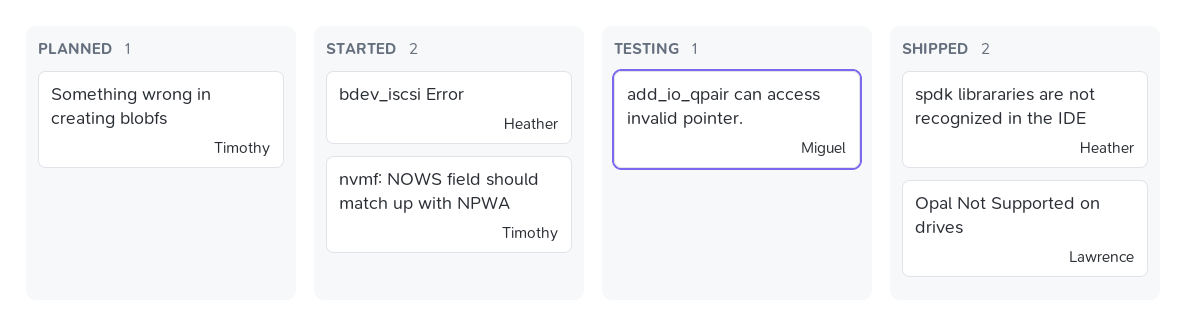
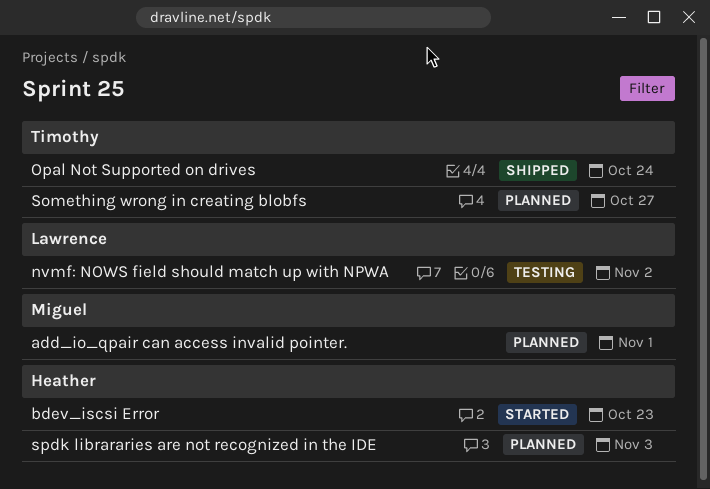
add_io_qpair can access invalid pointer., status: Testing -> Planned
nvmf: NOWS field should match up with NPWA, status: Started -> Testing
nvmf: NOWS field should match up with NPWA, owner: Timothy -> Lawrence
Opal Not Supported on drives, owner: Lawrence -> Timothy
spdk librararies are not recognized in the IDE, status: Shipped -> Planned

